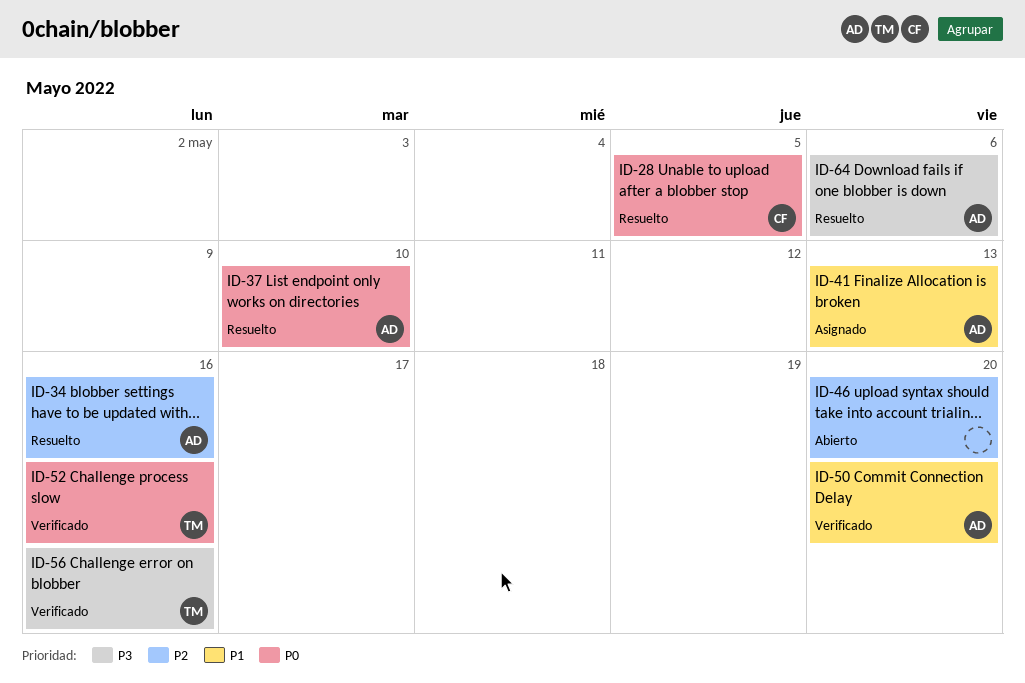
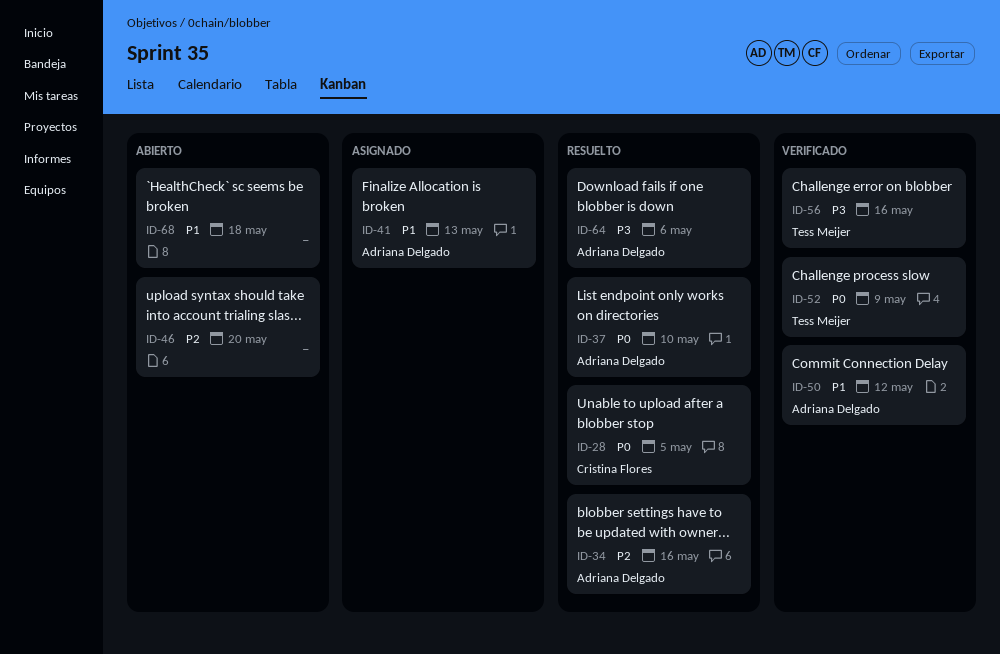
ID-50, due: May 20 -> May 12
ID-52, due: May 16 -> May 9
ID-68: none -> present

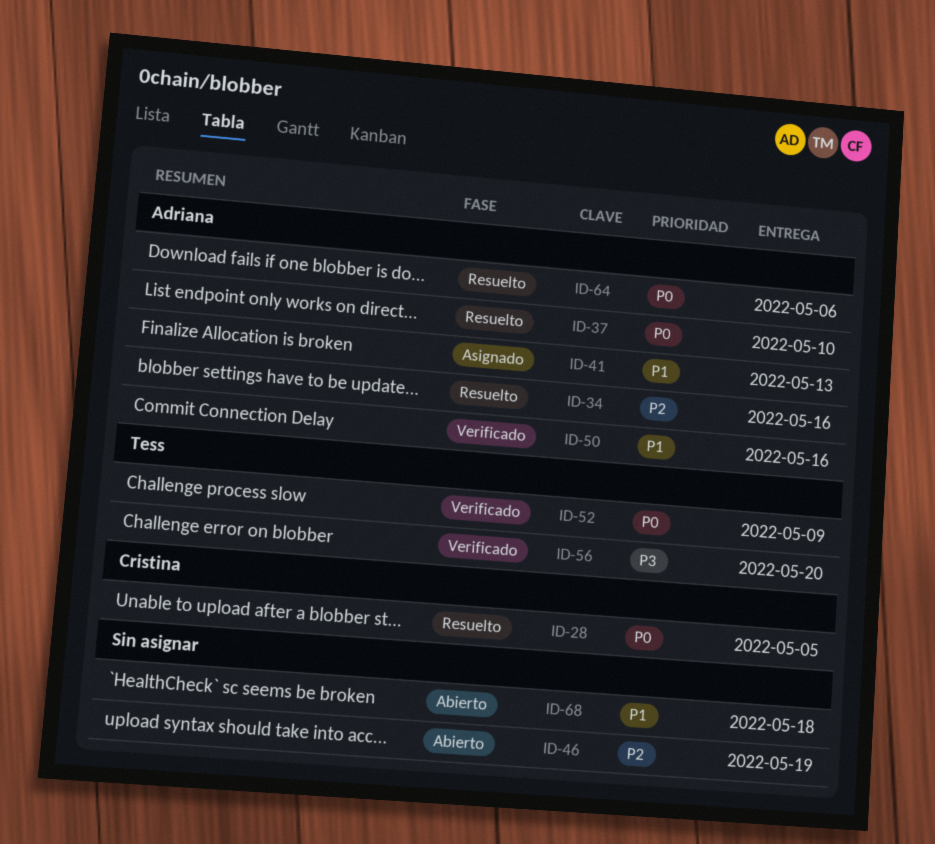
ID-46, due: May 20 -> May 19
ID-50, due: May 12 -> May 16
ID-56, due: May 16 -> May 20
ID-64, priority: P3 -> P0

